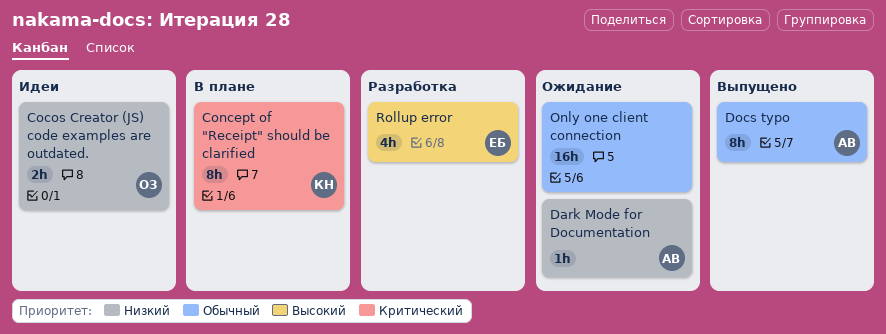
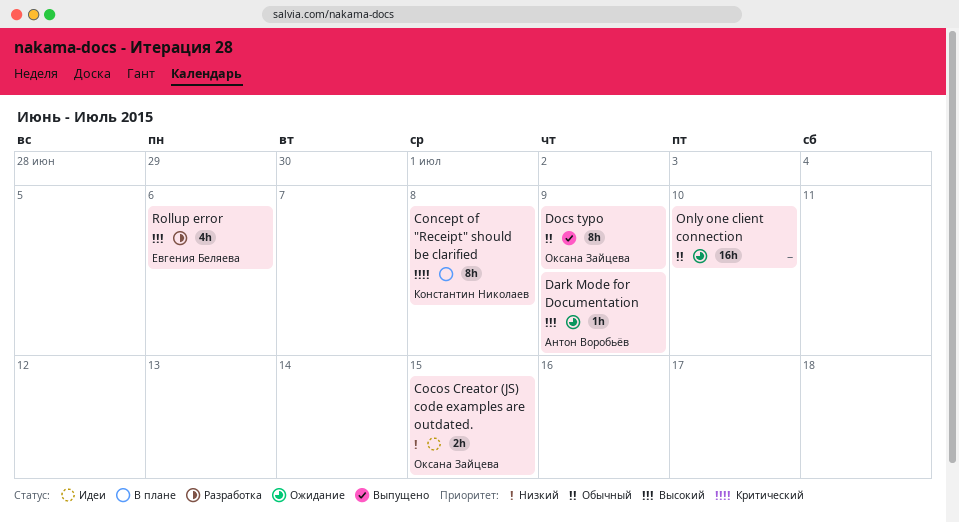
Dark Mode for Documentation, priority: Низкий -> Высокий
Docs typo, owner: Антон Воробьёв -> Оксана Зайцева

